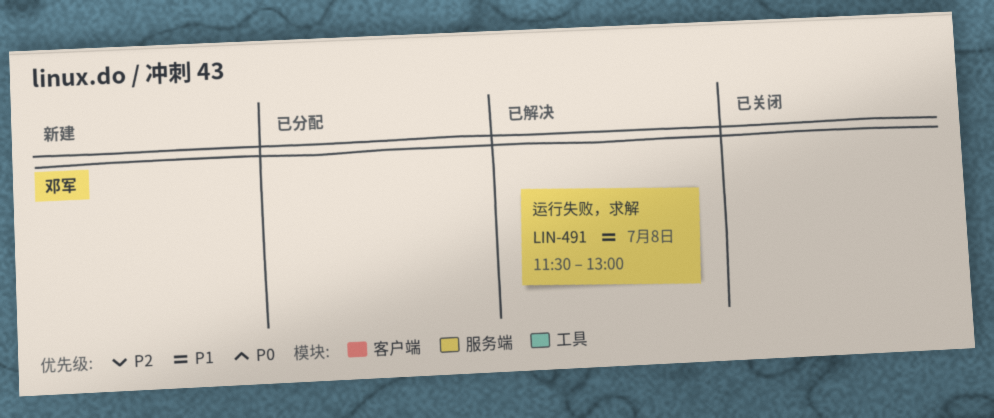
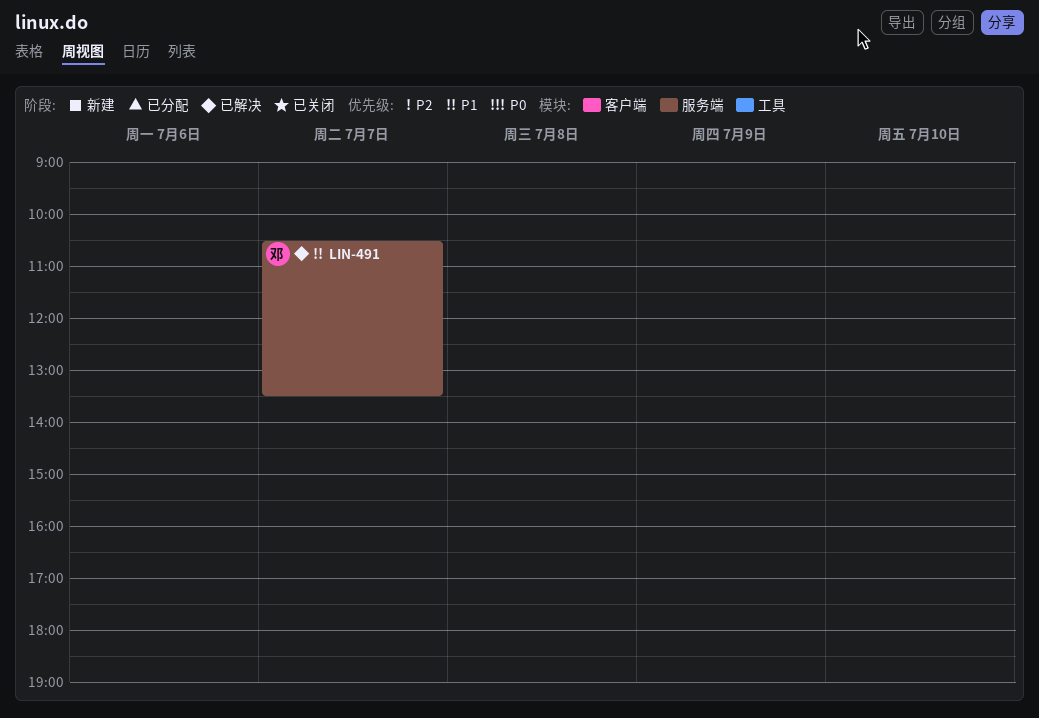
LIN-491, day: Jul 8 -> Jul 7
LIN-491, begins: 11:30 -> 10:30
LIN-491, ends: 13:00 -> 13:30

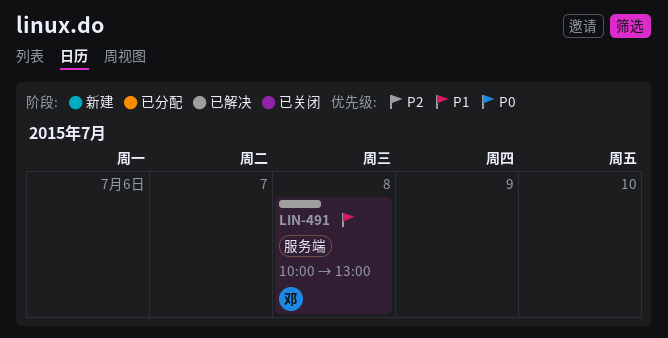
LIN-491, day: Jul 7 -> Jul 8
LIN-491, begins: 10:30 -> 10:00
LIN-491, ends: 13:30 -> 13:00

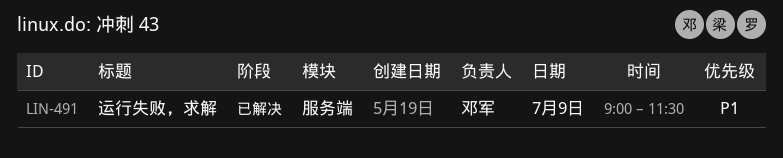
LIN-491, day: Jul 8 -> Jul 9
LIN-491, begins: 10:00 -> 09:00
LIN-491, ends: 13:00 -> 11:30

